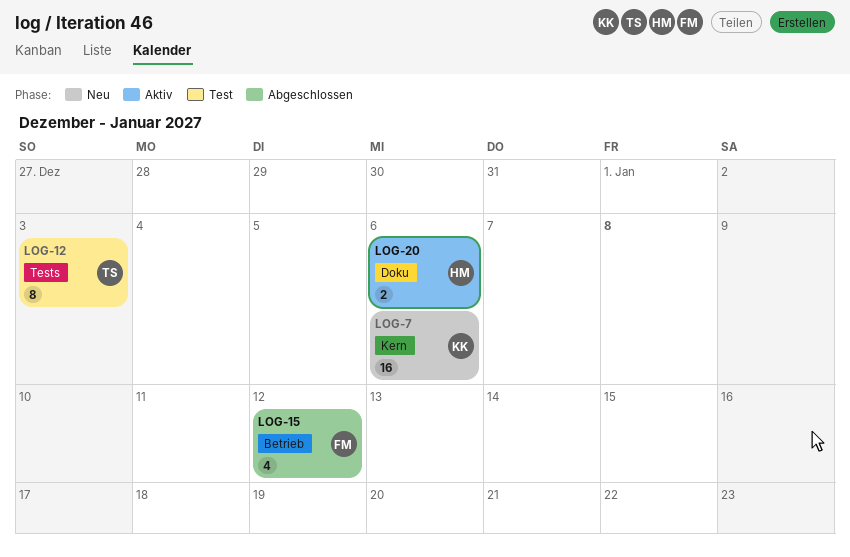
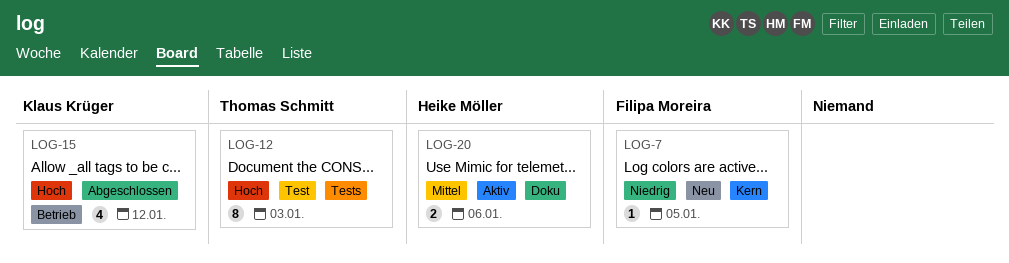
LOG-7, owner: Klaus Krüger -> Filipa Moreira
LOG-7, estimate: 16 -> 1
LOG-7, due: Jan 6 -> Jan 5
LOG-15, owner: Filipa Moreira -> Klaus Krüger

